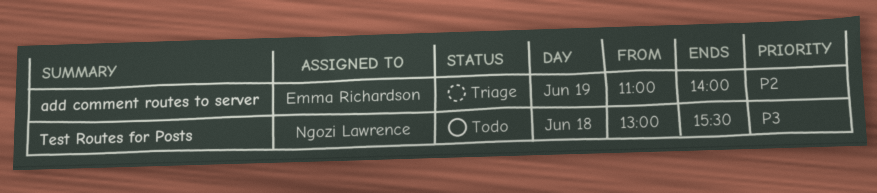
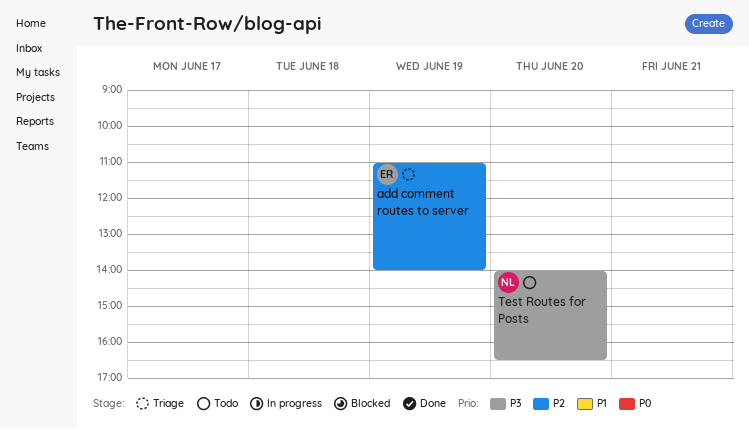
Test Routes for Posts, day: Jun 18 -> Jun 20
Test Routes for Posts, begins: 13:00 -> 14:00
Test Routes for Posts, ends: 15:30 -> 16:30

